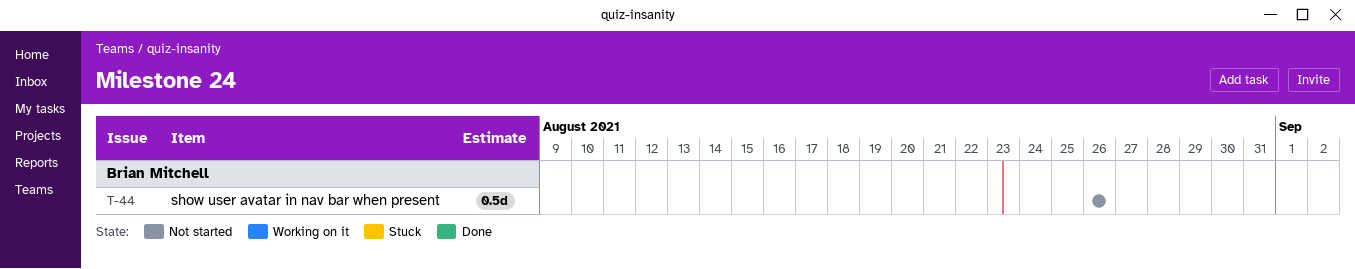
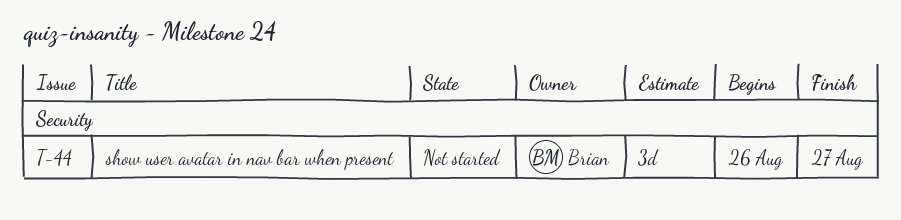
T-44, estimate: 0.5d -> 3d
T-44, due: Aug 26 -> Aug 27

